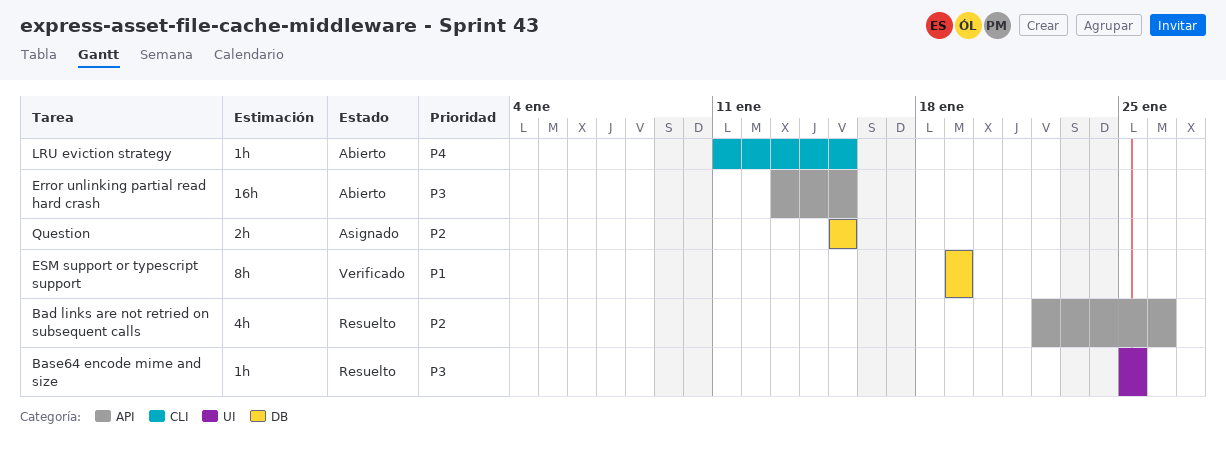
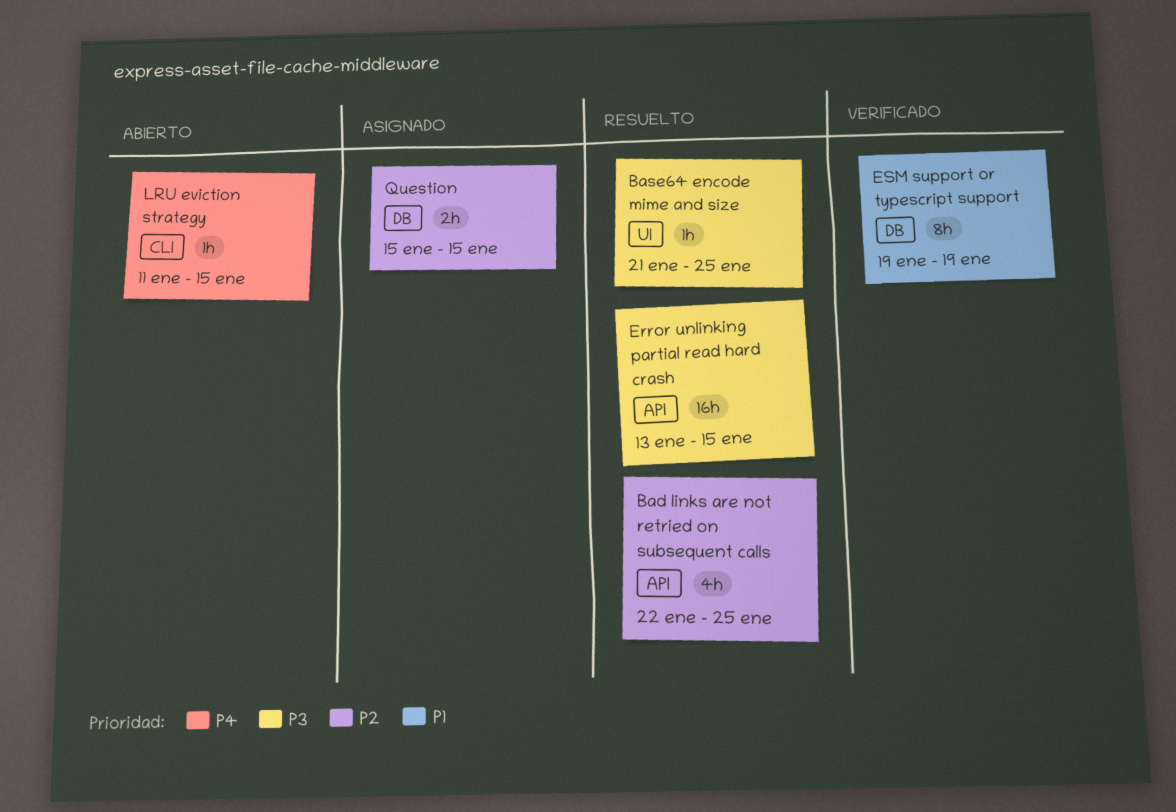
Bad links are not retried on subsequent calls, due: Jan 26 -> Jan 25
Base64 encode mime and size, start: Jan 25 -> Jan 21
Error unlinking partial read hard crash, status: Abierto -> Resuelto

